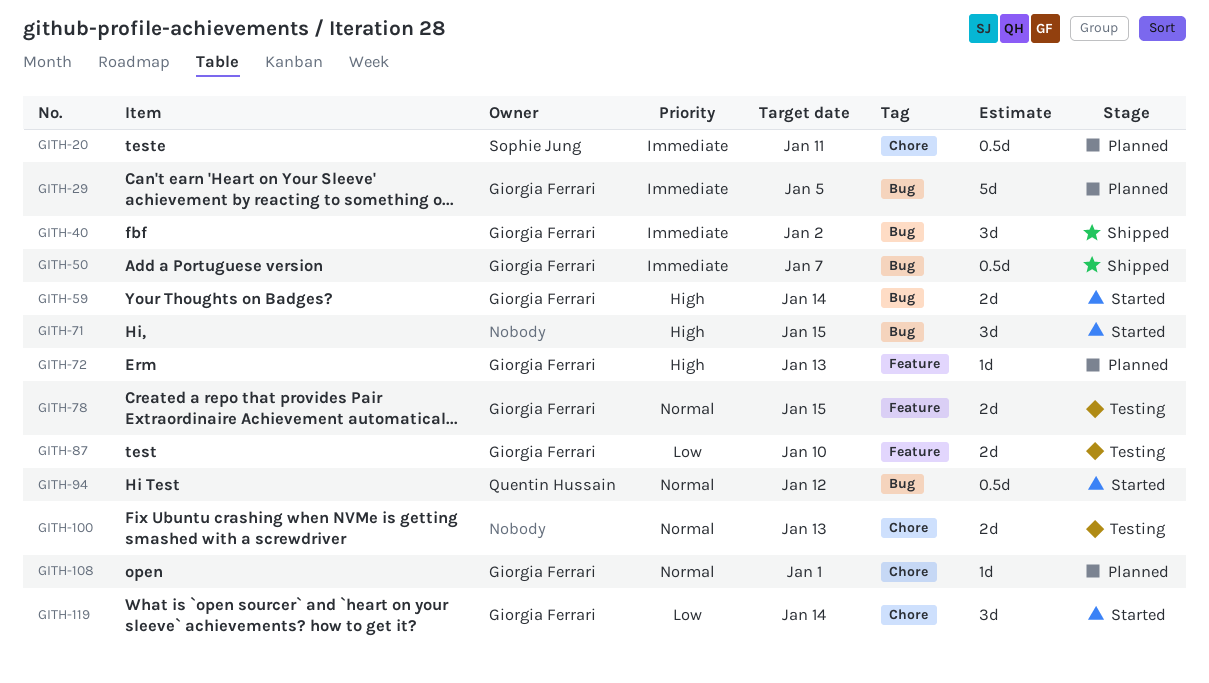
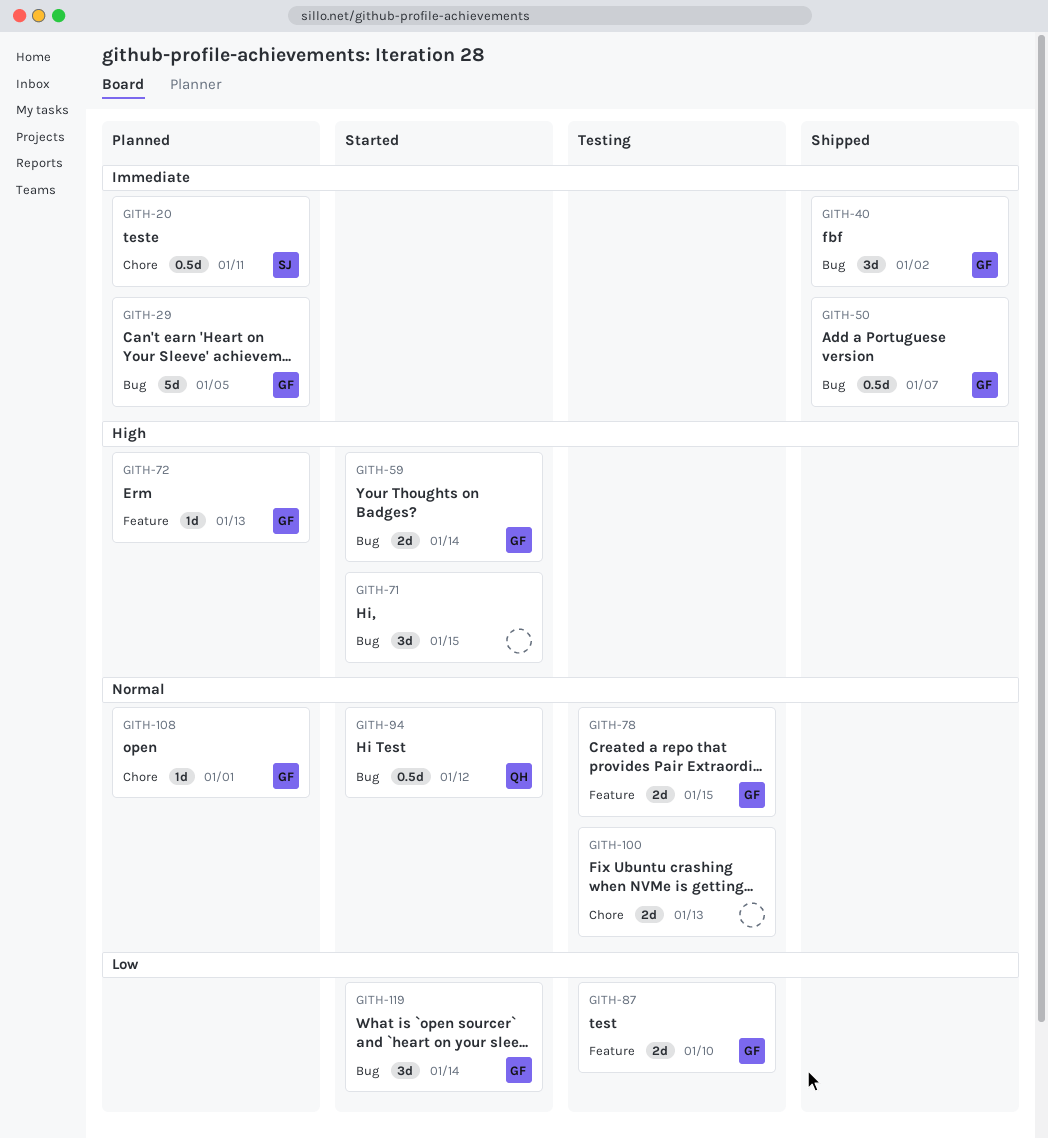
GITH-119, label: Chore -> Bug

